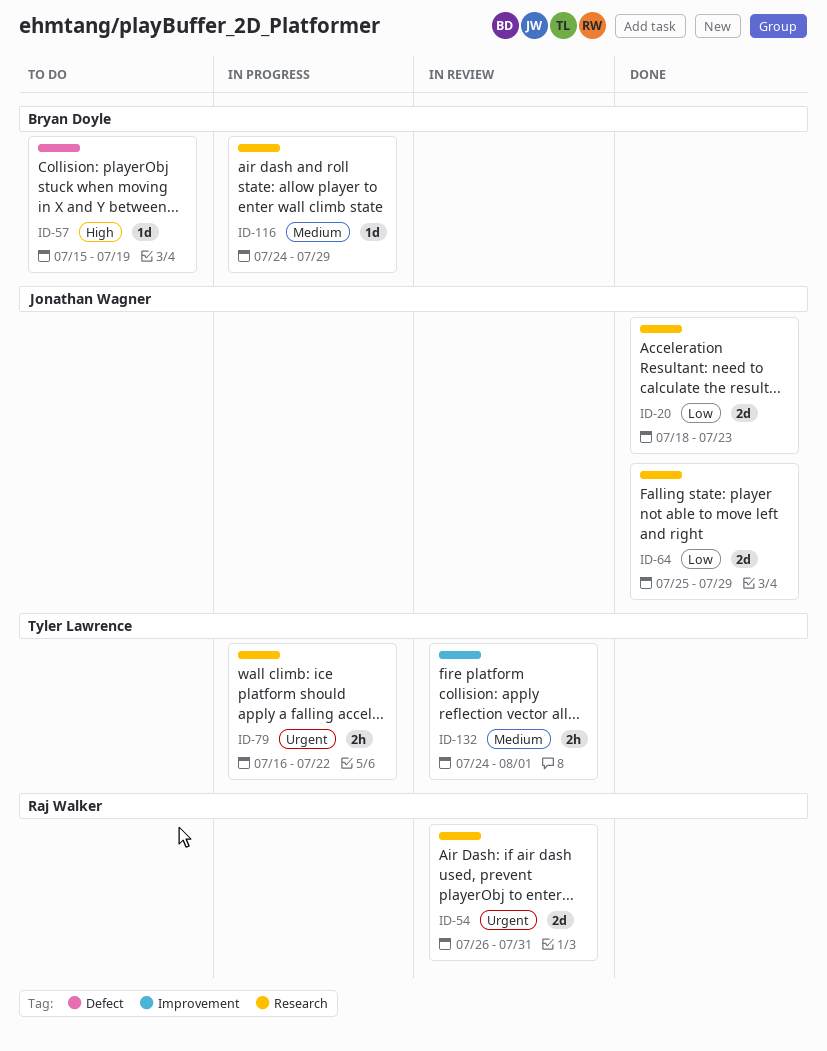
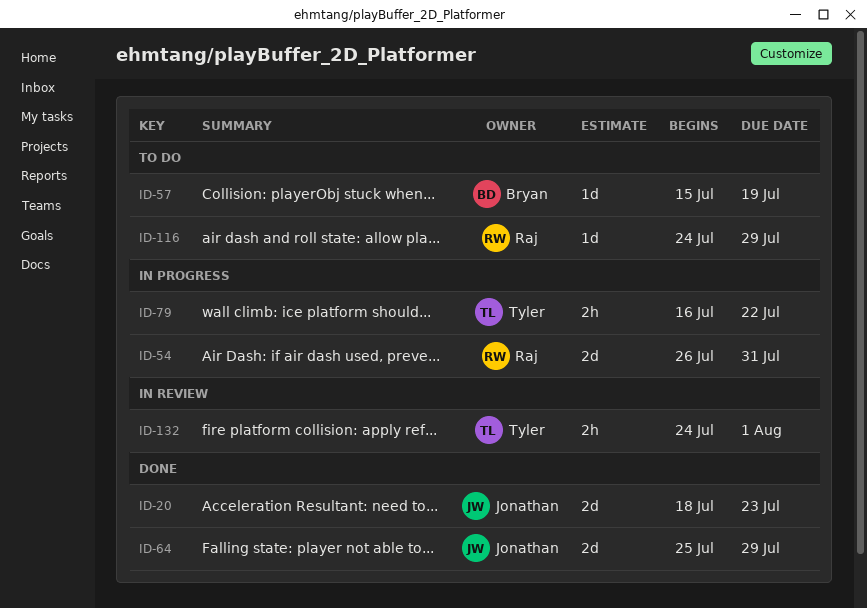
ID-54, status: In review -> In progress
ID-116, status: In progress -> To do
ID-116, owner: Bryan Doyle -> Raj Walker

